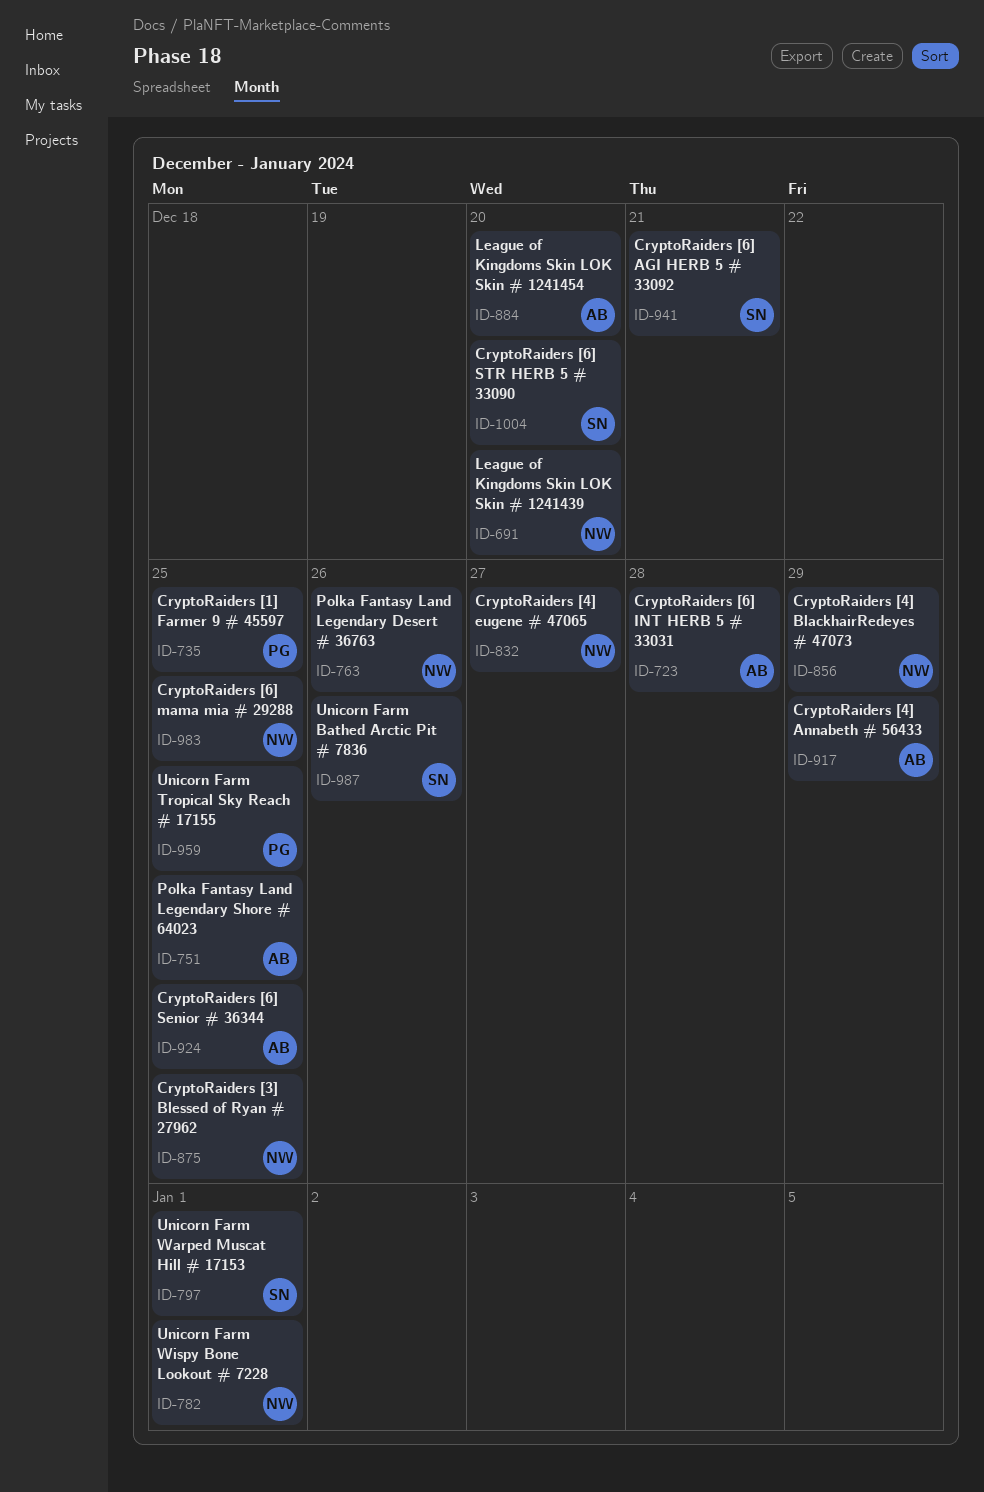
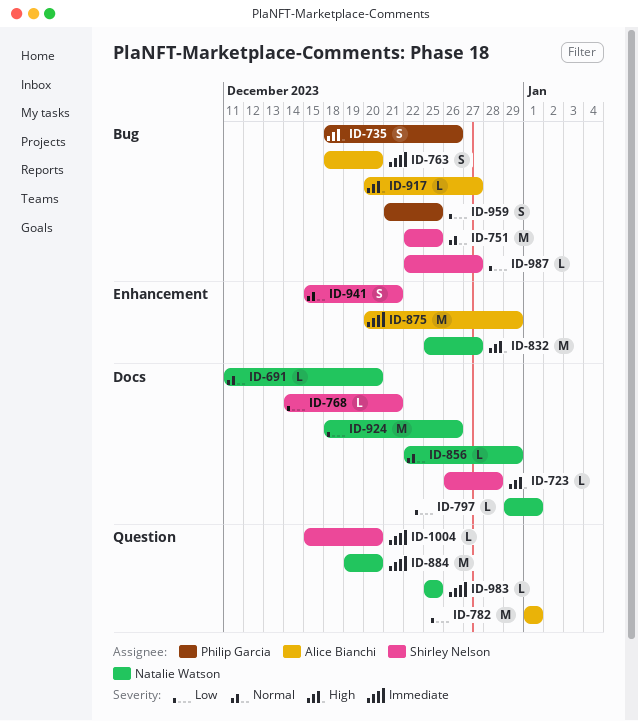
ID-723, owner: Alice Bianchi -> Shirley Nelson
ID-735, due: Dec 25 -> Dec 26
ID-751, owner: Alice Bianchi -> Shirley Nelson
ID-763, owner: Natalie Watson -> Alice Bianchi
ID-763, due: Dec 26 -> Dec 20
ID-768: none -> present
ID-782, owner: Natalie Watson -> Alice Bianchi
ID-797, owner: Shirley Nelson -> Natalie Watson
ID-875, owner: Natalie Watson -> Alice Bianchi
ID-875, due: Dec 25 -> Dec 29
ID-884, owner: Alice Bianchi -> Natalie Watson
ID-917, due: Dec 29 -> Dec 27
ID-924, owner: Alice Bianchi -> Natalie Watson
ID-924, due: Dec 25 -> Dec 26
ID-987, due: Dec 26 -> Dec 27

